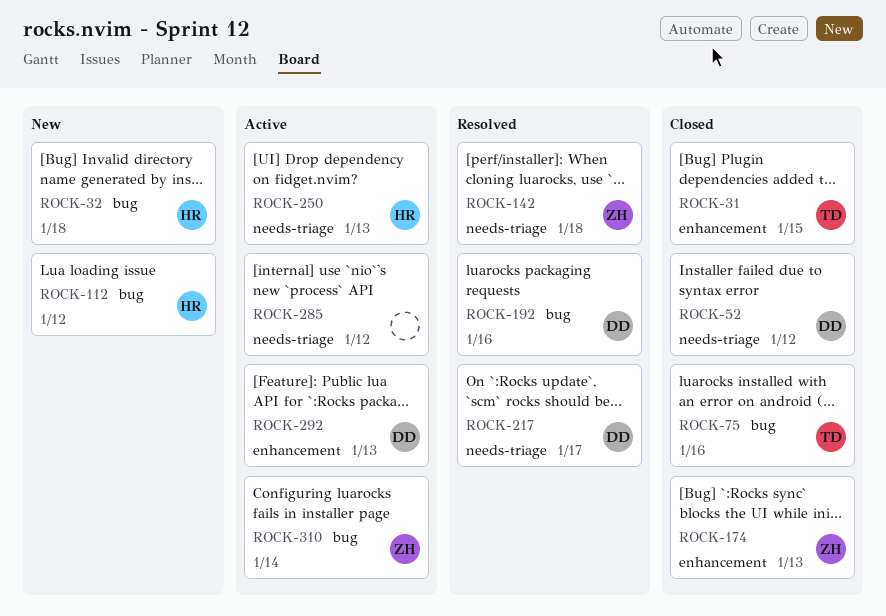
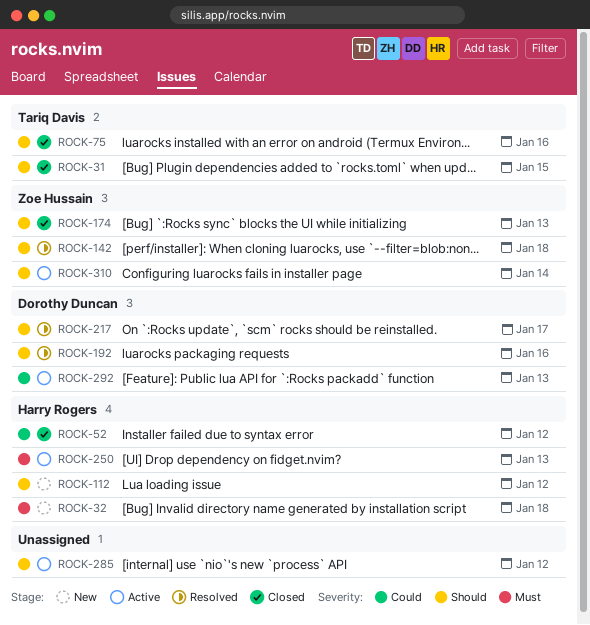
ROCK-52, owner: Dorothy Duncan -> Harry Rogers

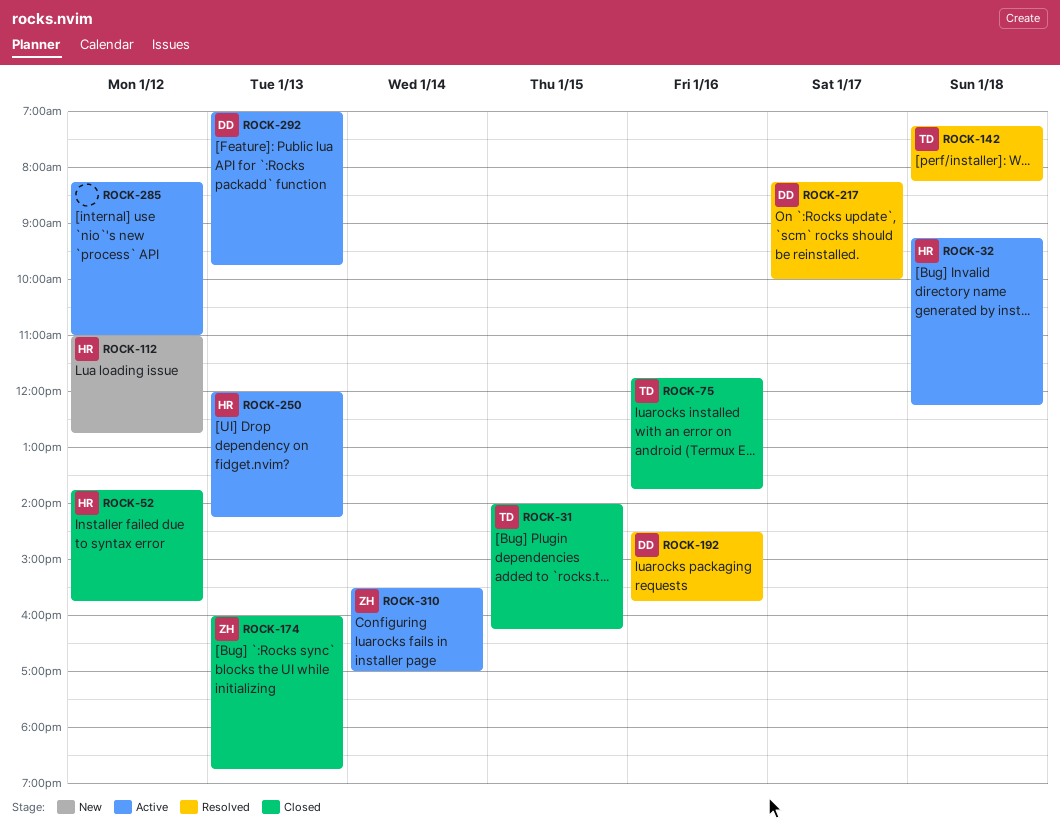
ROCK-32, status: New -> Active
ROCK-142, owner: Zoe Hussain -> Tariq Davis

